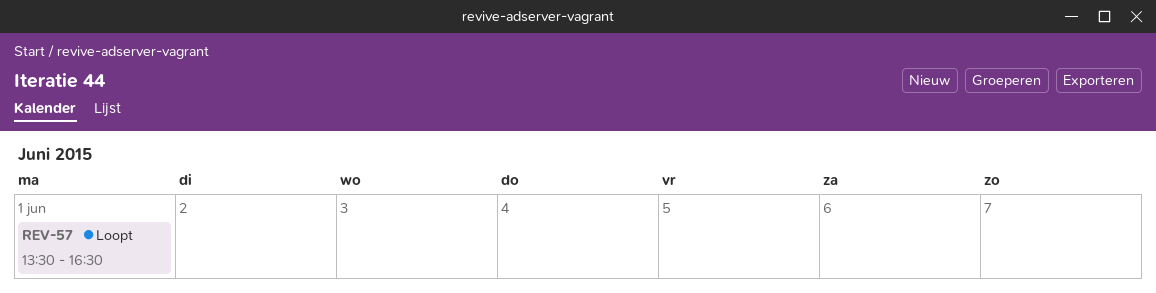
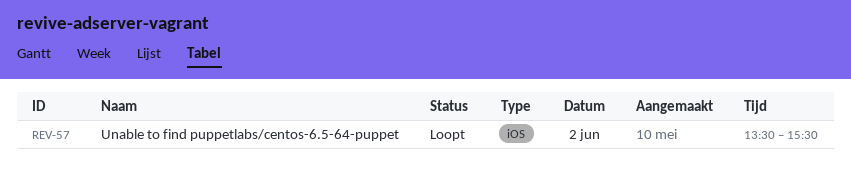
REV-57, day: Jun 1 -> Jun 2
REV-57, ends: 16:30 -> 15:30

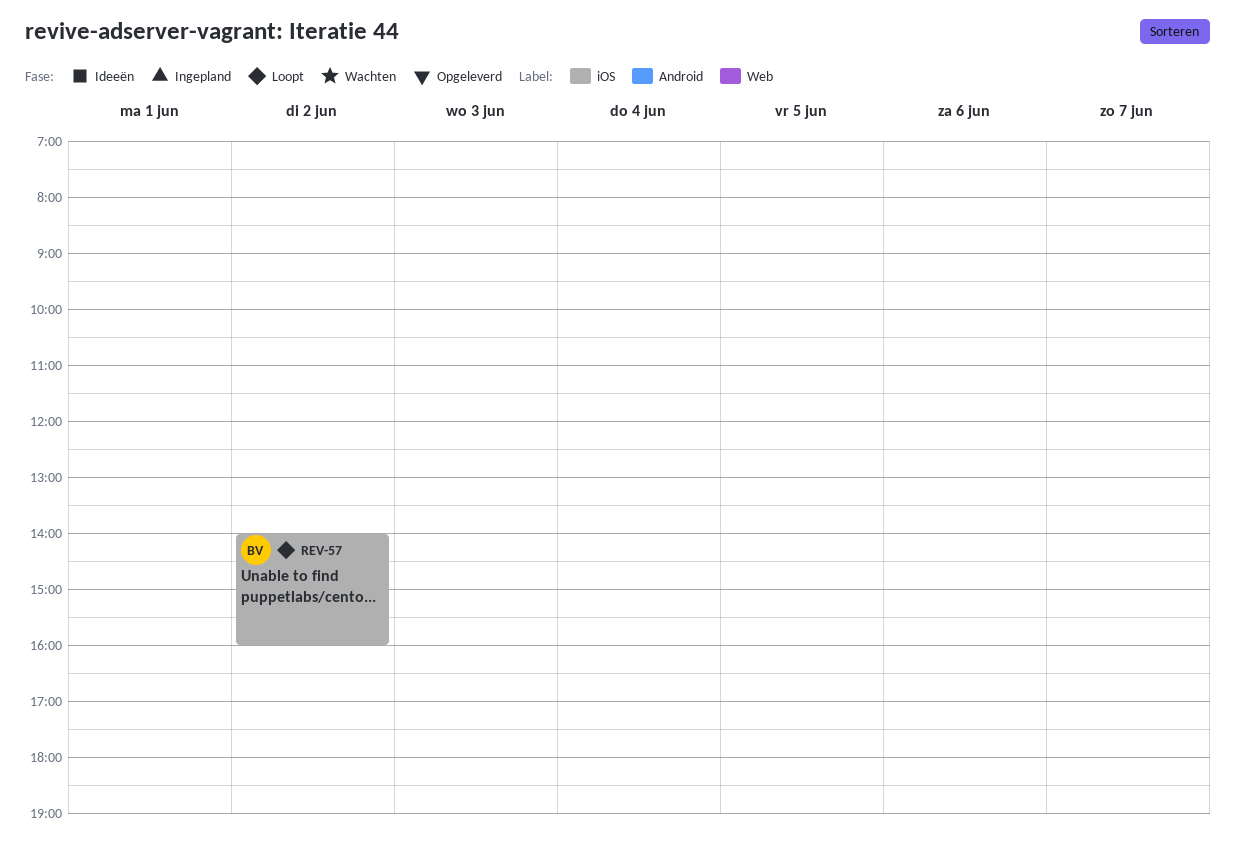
REV-57, begins: 13:30 -> 14:00
REV-57, ends: 15:30 -> 16:00

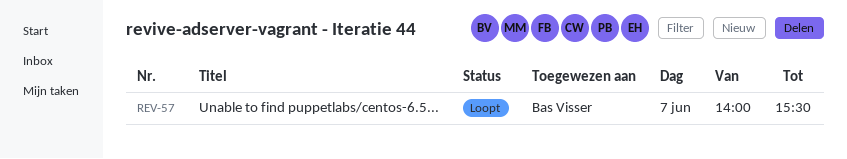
REV-57, day: Jun 2 -> Jun 7
REV-57, ends: 16:00 -> 15:30

